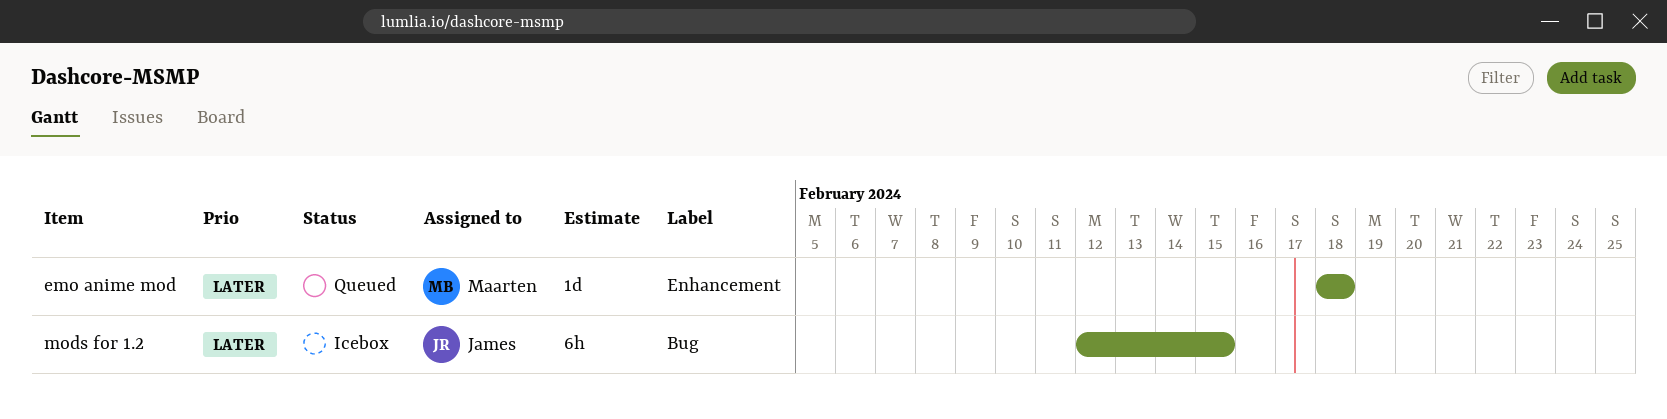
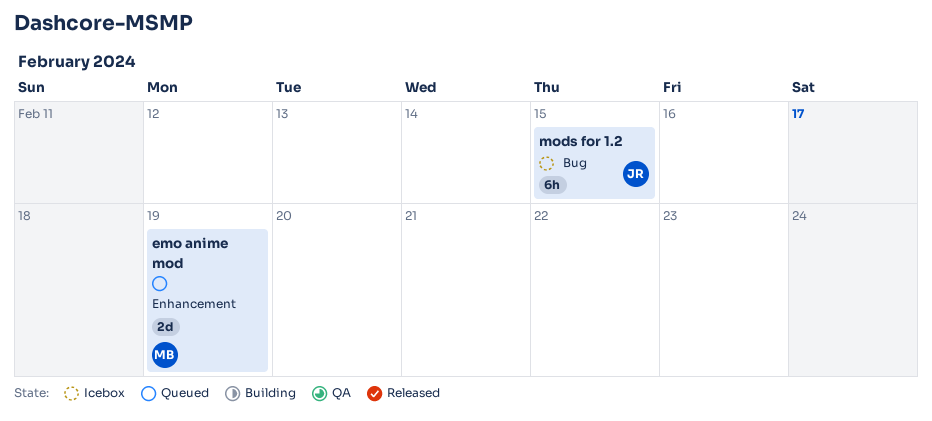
emo anime mod, estimate: 1d -> 2d
emo anime mod, due: Feb 18 -> Feb 19

